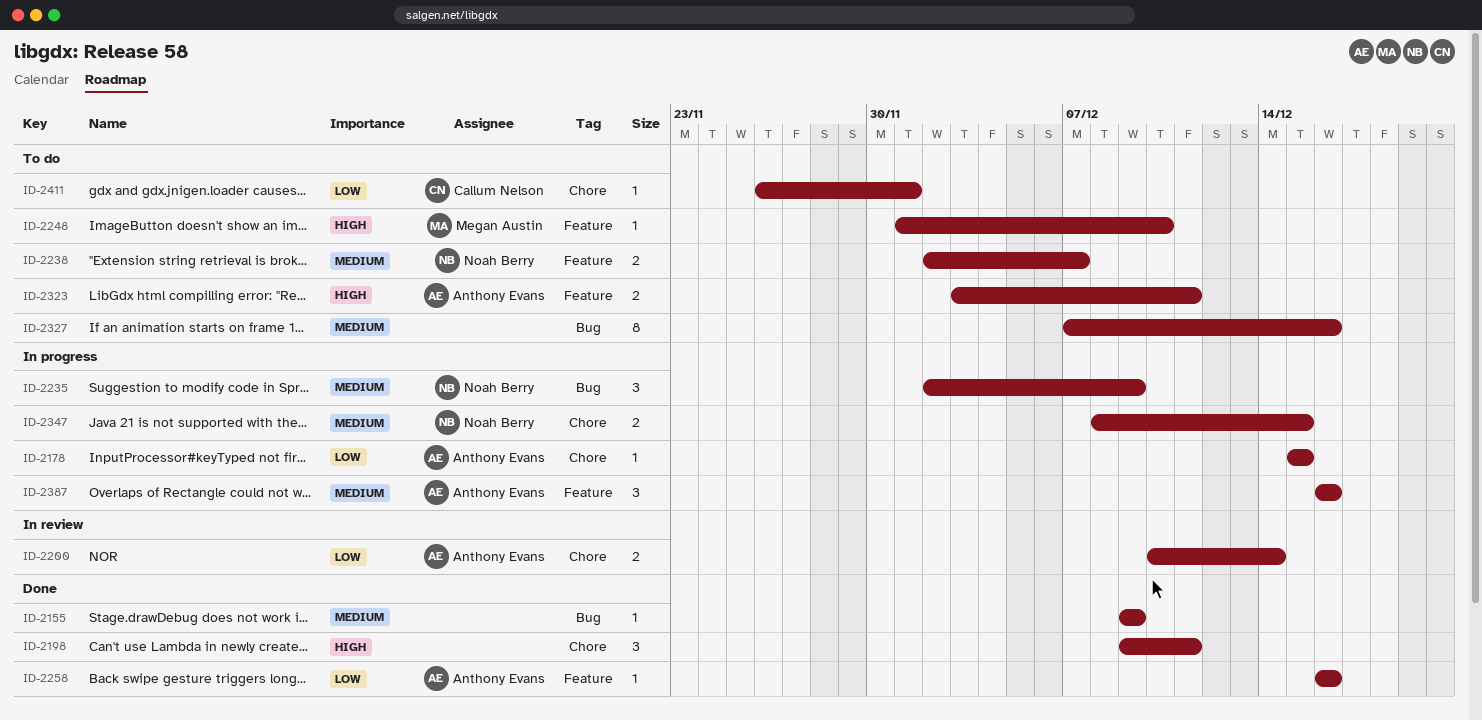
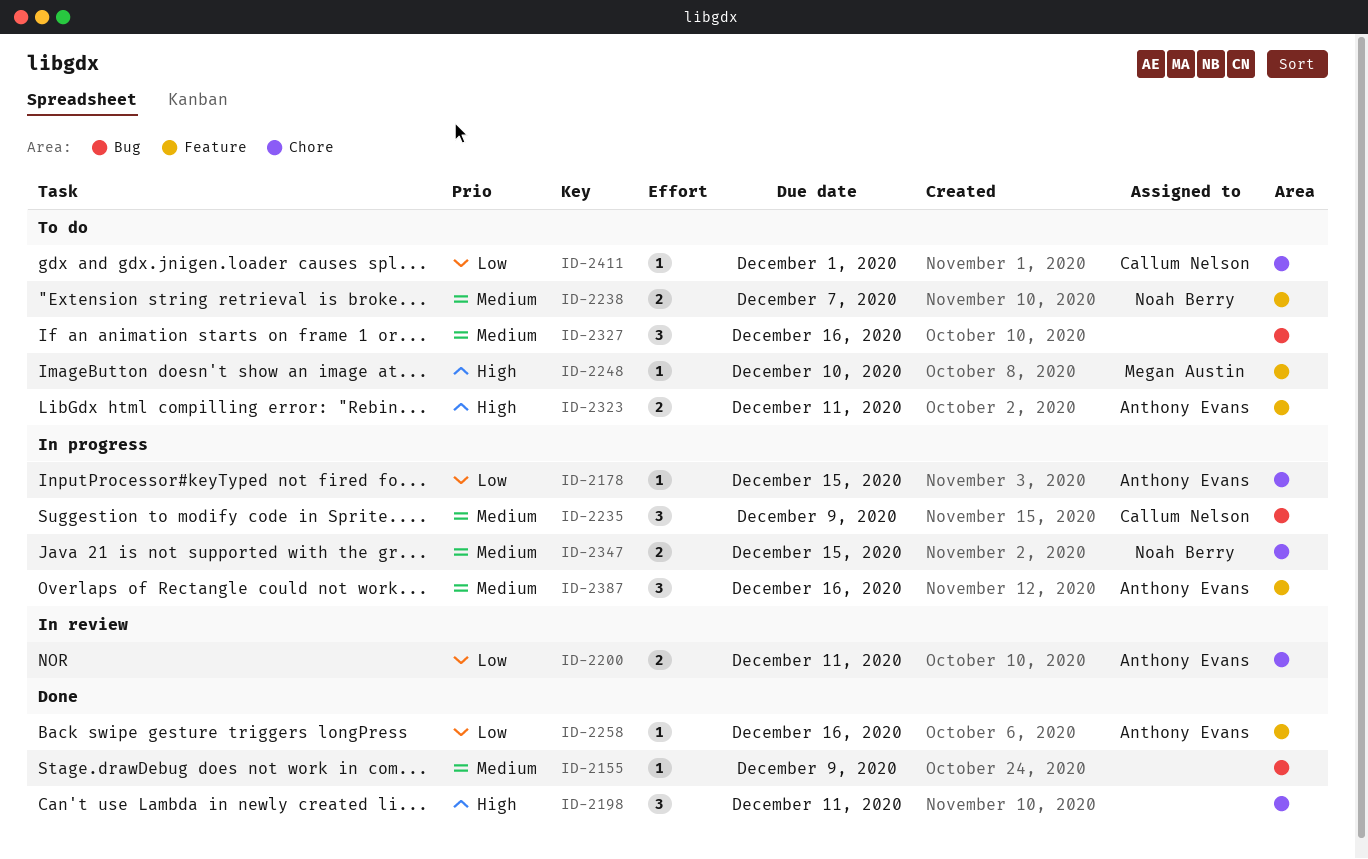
ID-2200, due: Dec 14 -> Dec 11
ID-2235, owner: Noah Berry -> Callum Nelson
ID-2327, estimate: 8 -> 3

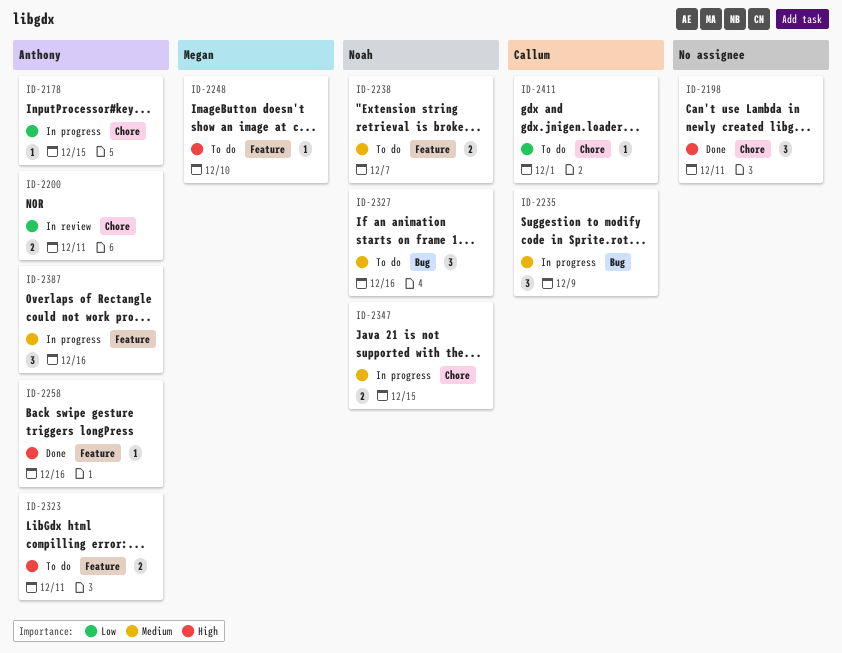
ID-2155: present -> none
ID-2258, priority: Low -> High
ID-2327, owner: none -> Noah Berry

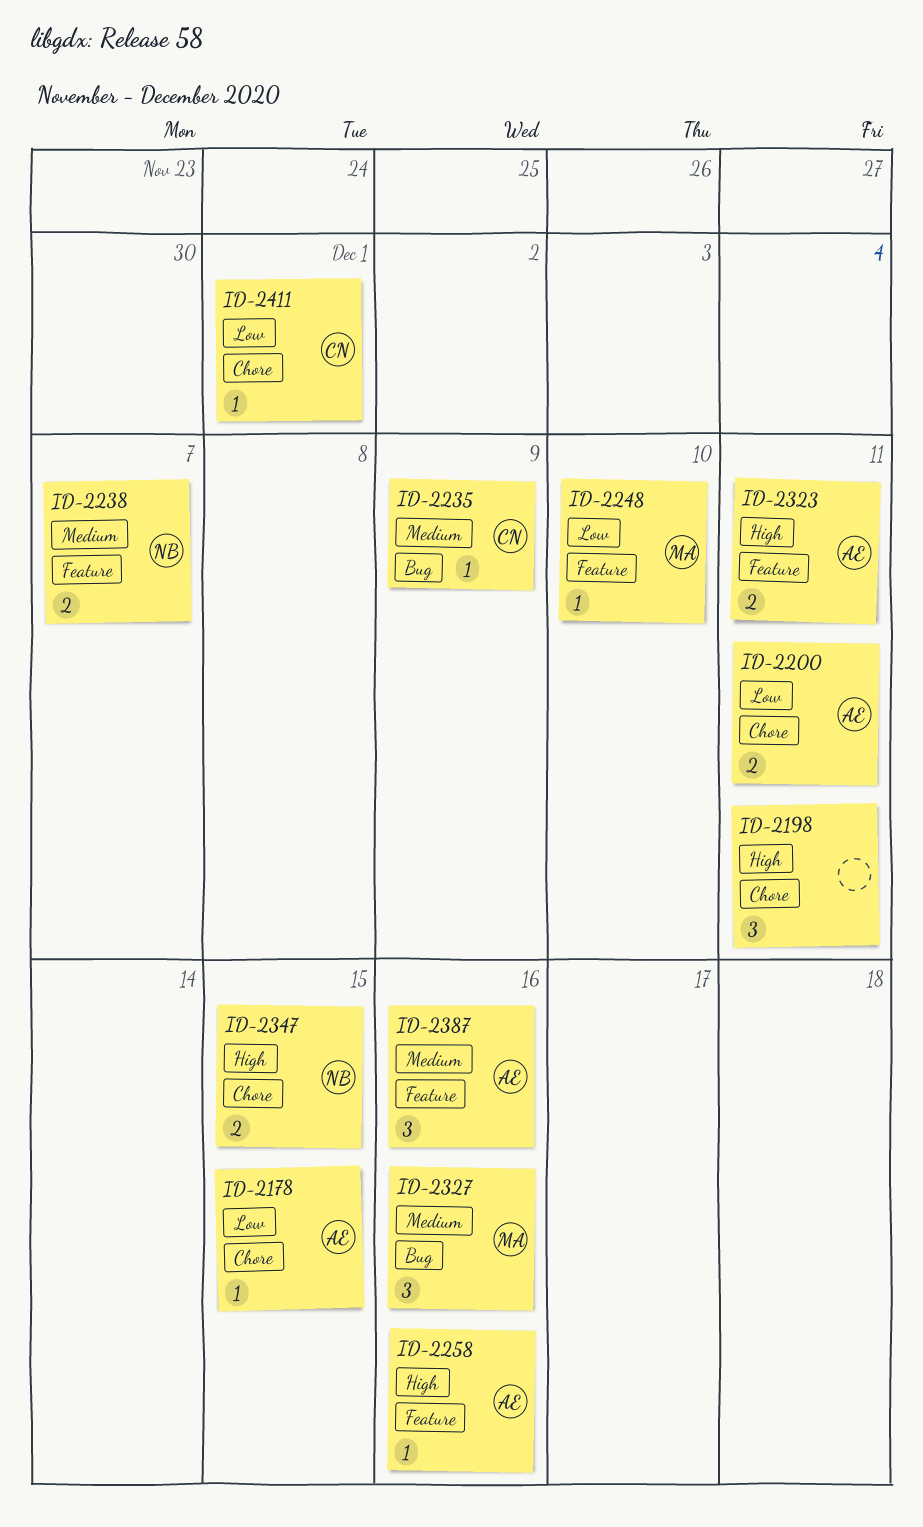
ID-2235, estimate: 3 -> 1
ID-2248, priority: High -> Low
ID-2327, owner: Noah -> Megan
ID-2347, priority: Medium -> High

